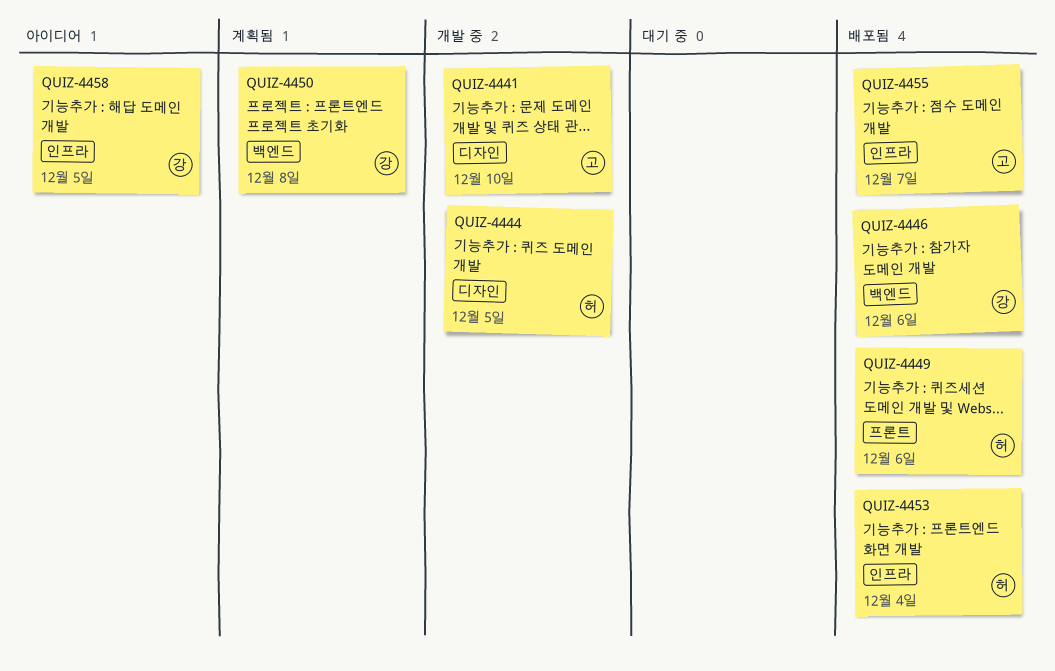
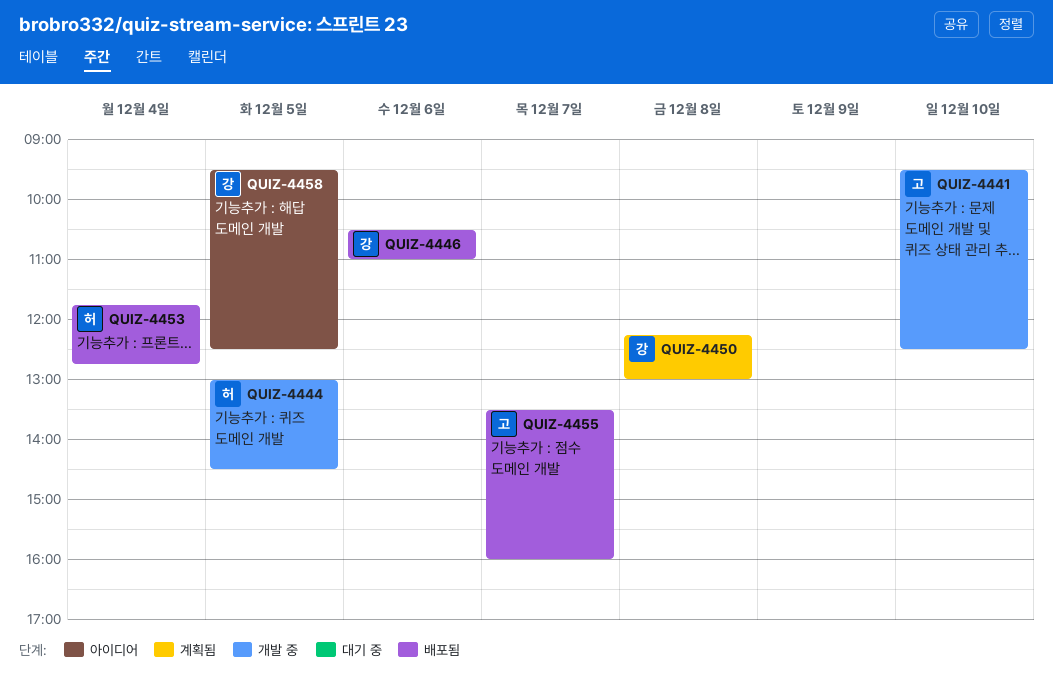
QUIZ-4449: present -> none

